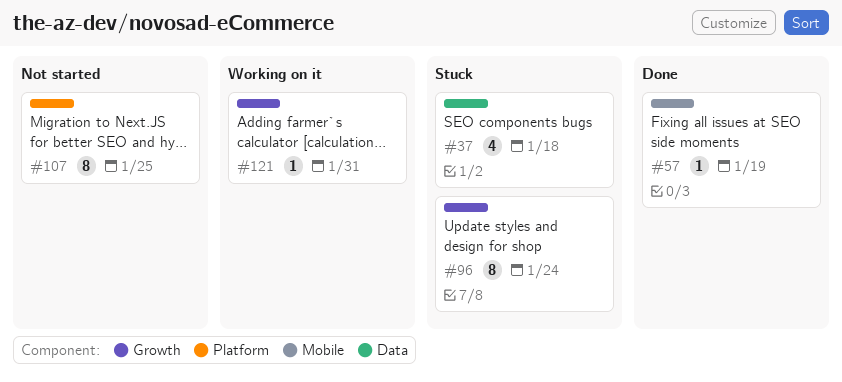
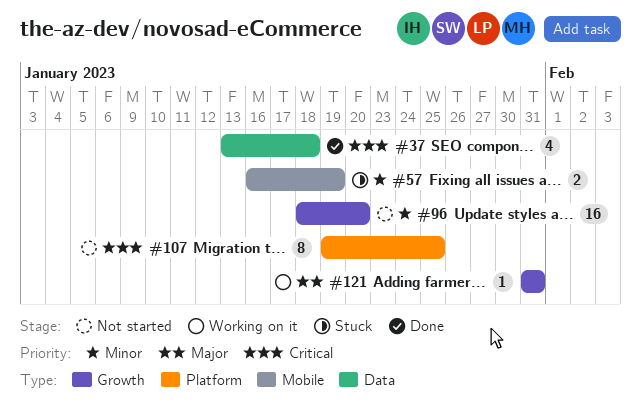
#37, status: Stuck -> Done
#57, status: Done -> Stuck
#57, estimate: 1 -> 2
#96, status: Stuck -> Not started
#96, estimate: 8 -> 16
#96, due: Jan 24 -> Jan 20

